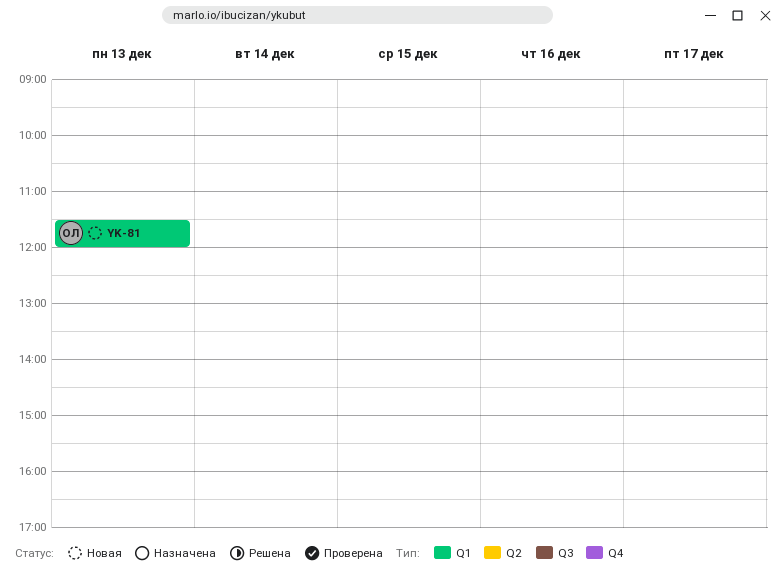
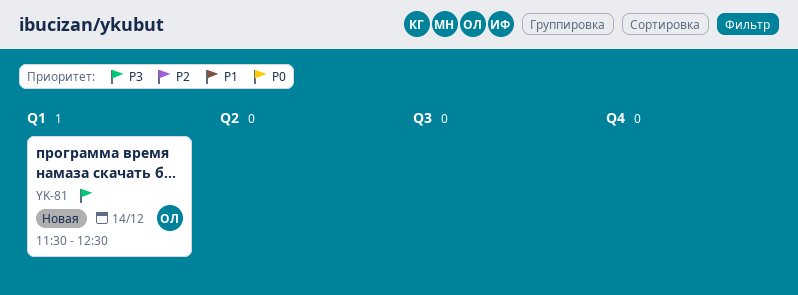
YK-81, day: Dec 13 -> Dec 14
YK-81, ends: 12:00 -> 12:30

